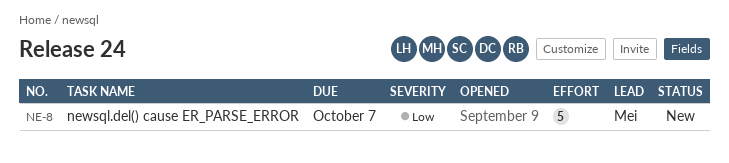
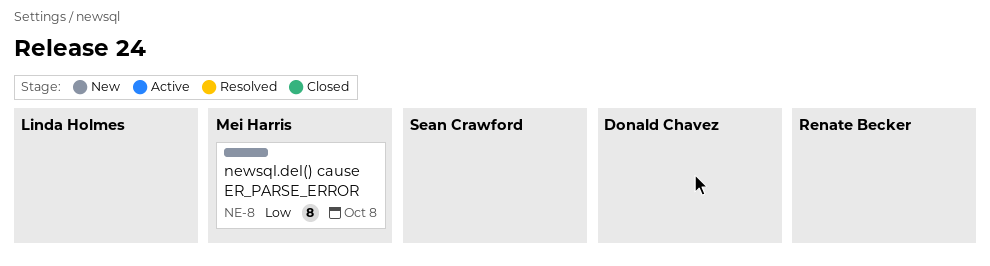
NE-8, estimate: 5 -> 8
NE-8, due: Oct 7 -> Oct 8

